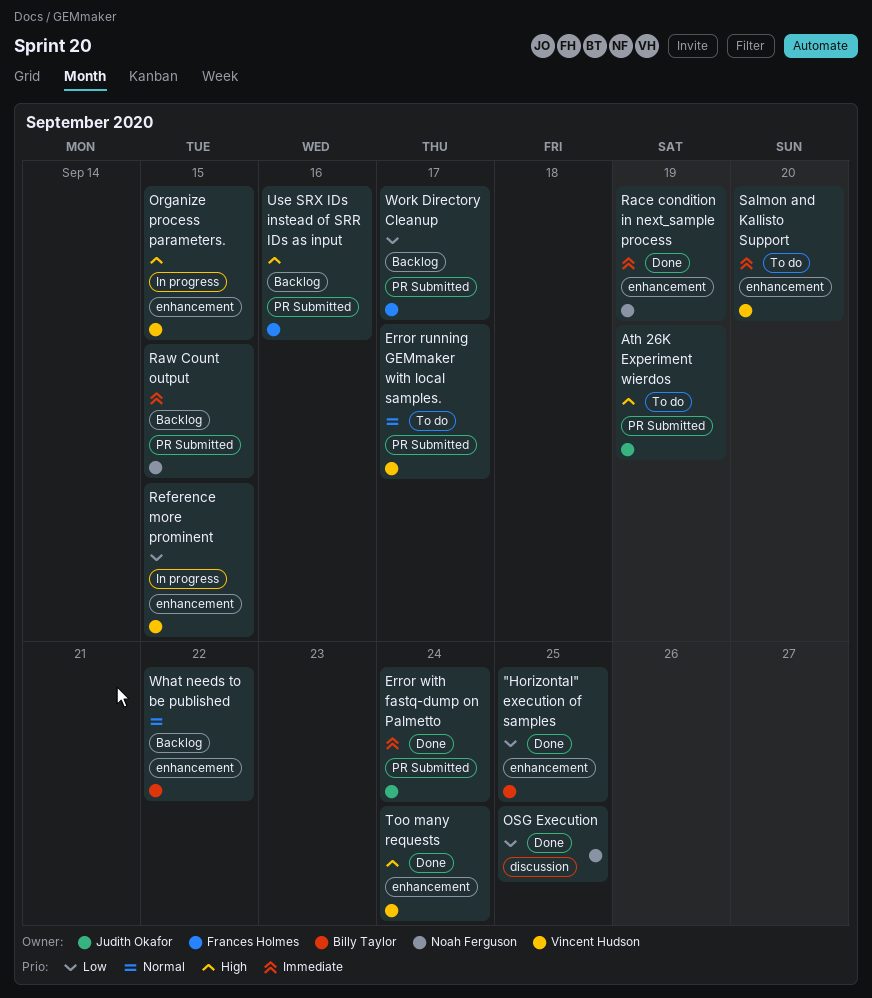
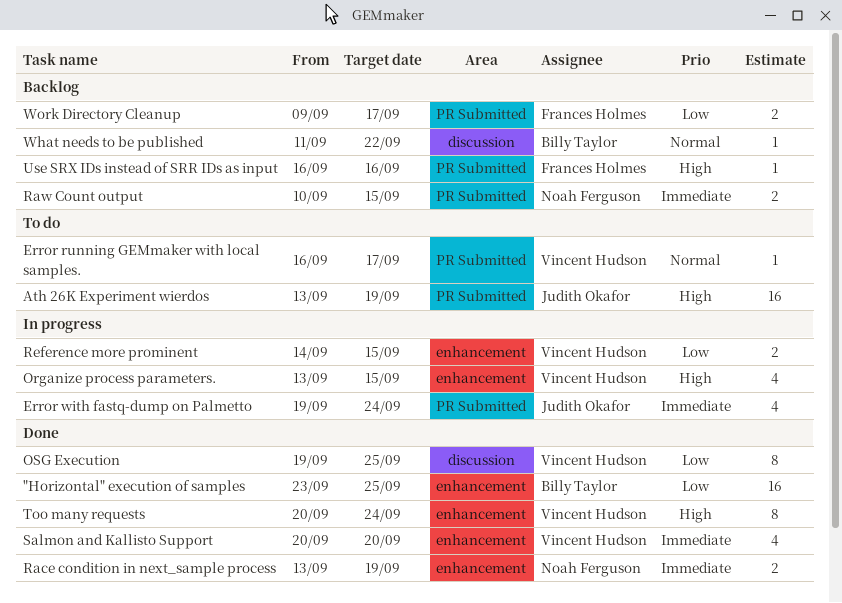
Error with fastq-dump on Palmetto, status: Done -> In progress
OSG Execution, owner: Noah Ferguson -> Vincent Hudson
Salmon and Kallisto Support, status: To do -> Done
What needs to be published, label: enhancement -> discussion

